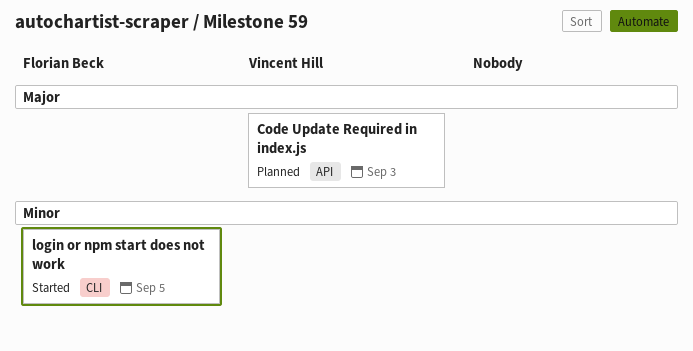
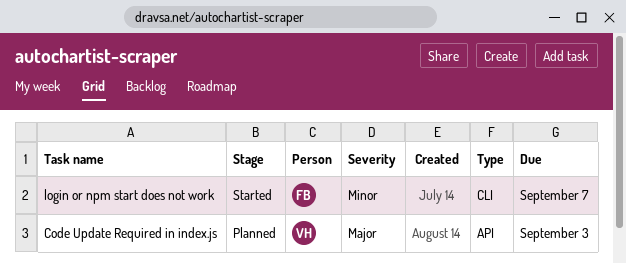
login or npm start does not work, due: Sep 5 -> Sep 7

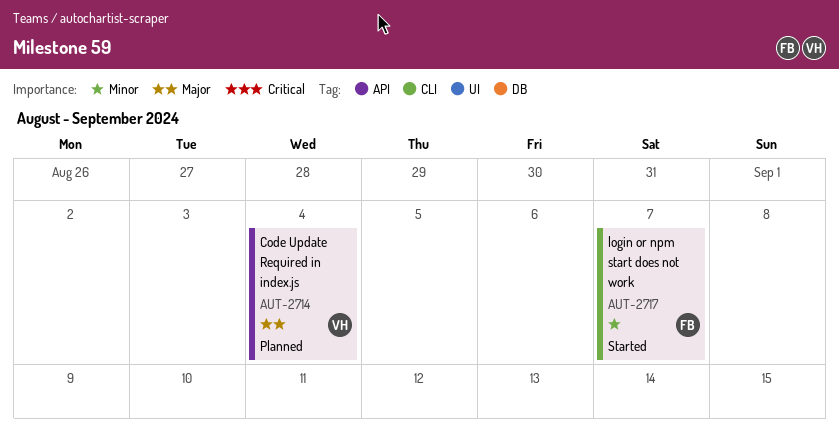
Code Update Required in index.js, due: Sep 3 -> Sep 4

